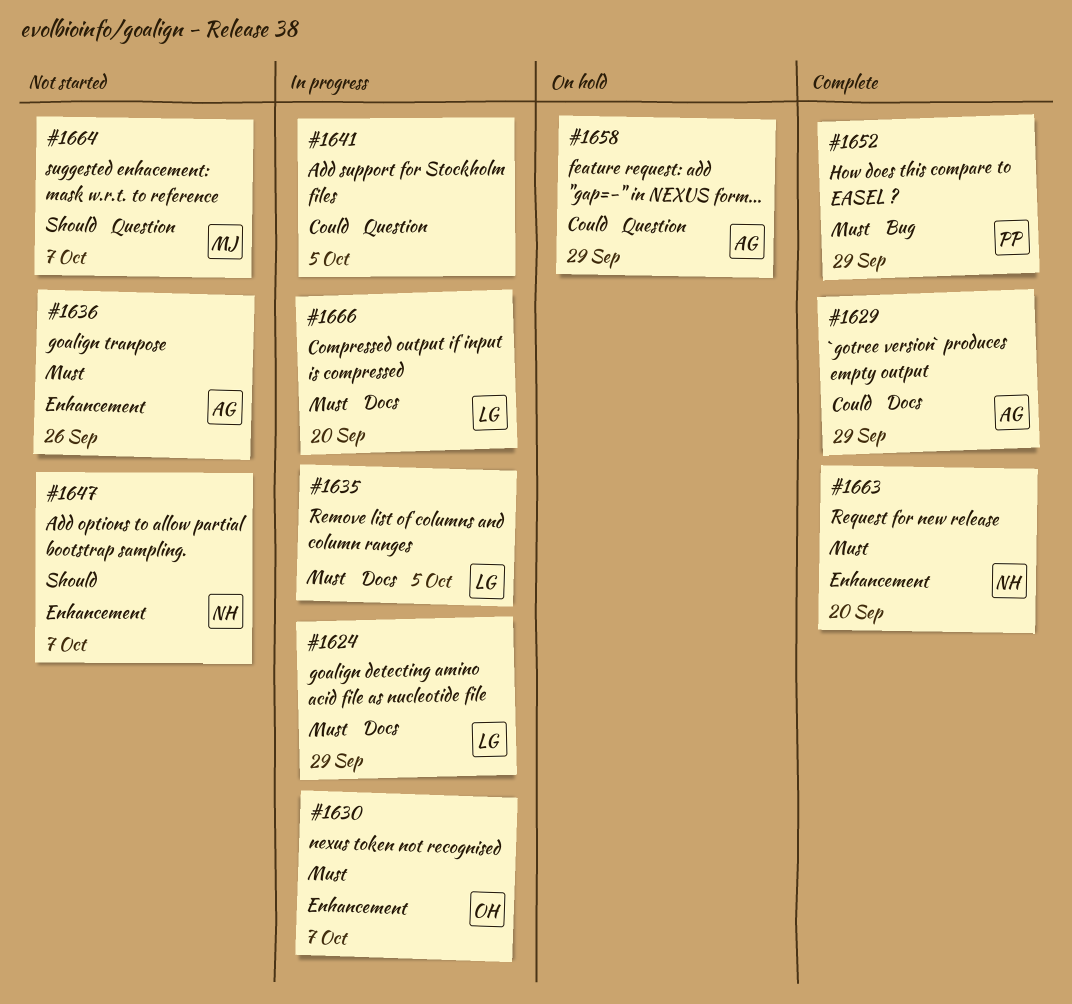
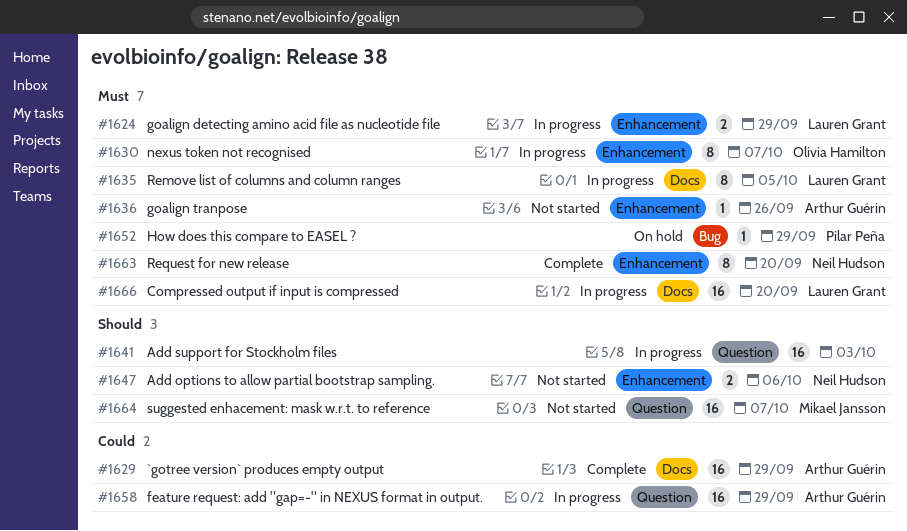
#1624, label: Docs -> Enhancement
#1641, priority: Could -> Should
#1641, due: Oct 5 -> Oct 3
#1647, due: Oct 7 -> Oct 6
#1652, status: Complete -> On hold
#1658, status: On hold -> In progress

